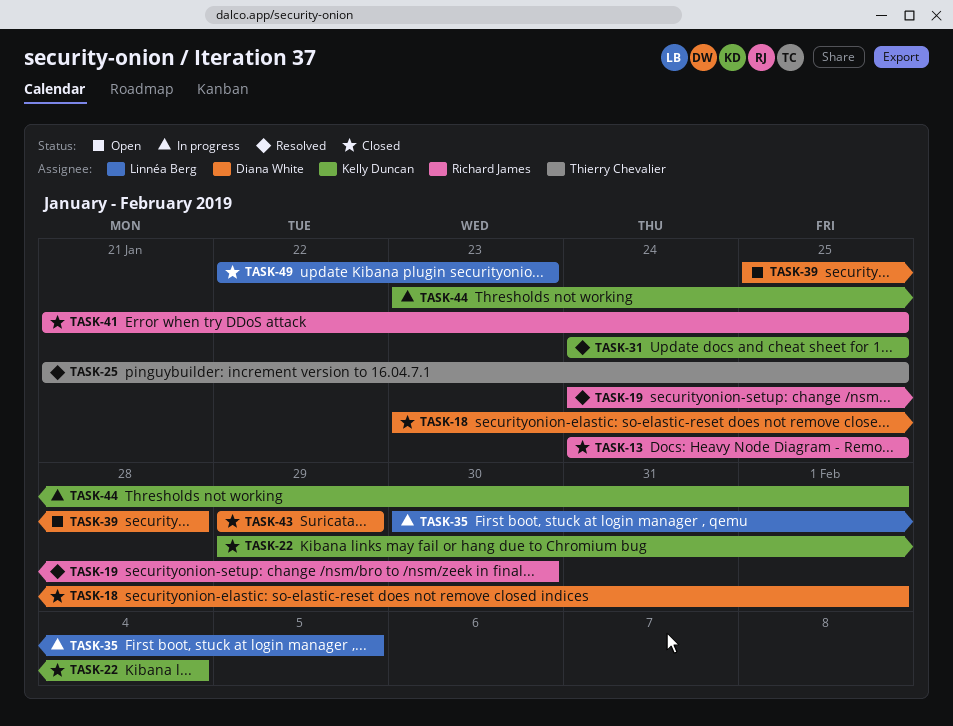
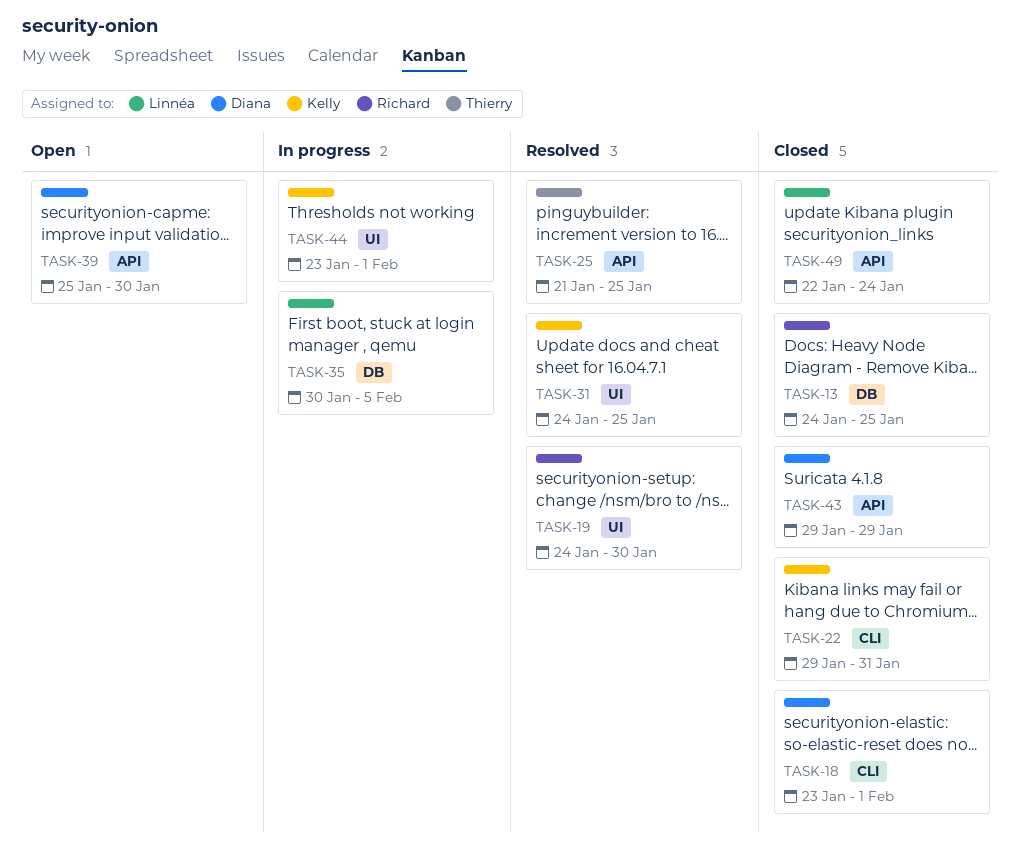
TASK-22, due: Feb 4 -> Jan 31
TASK-39, due: Jan 28 -> Jan 30
TASK-41: present -> none
TASK-49, due: Jan 23 -> Jan 24

